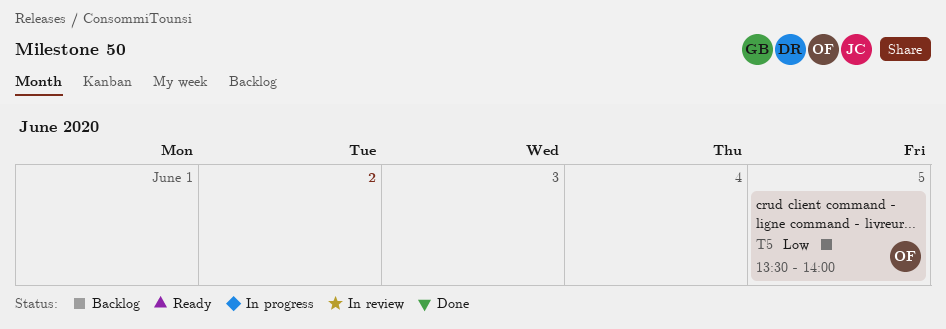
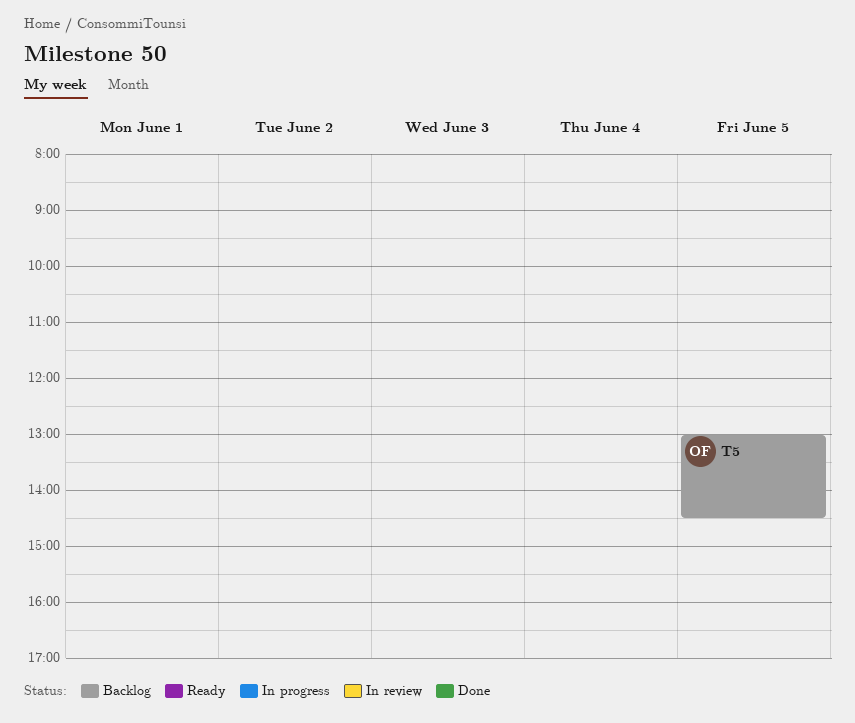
T5, begins: 13:30 -> 13:00
T5, ends: 14:00 -> 14:30

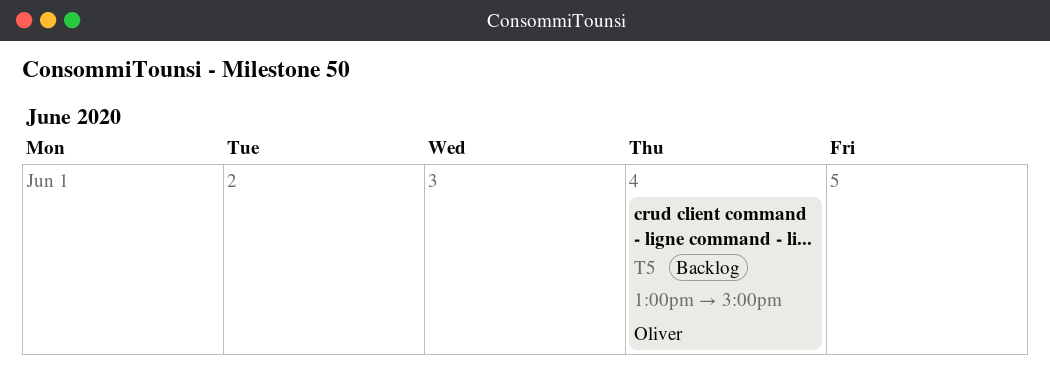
T5, day: Jun 5 -> Jun 4
T5, ends: 14:30 -> 15:00

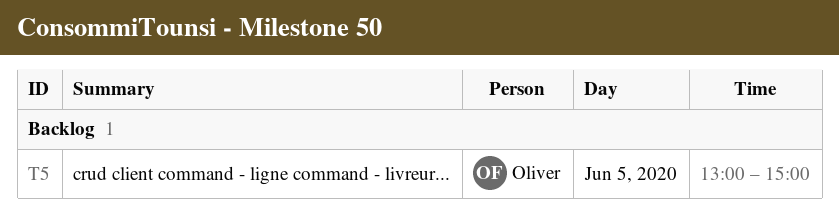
T5, day: Jun 4 -> Jun 5

